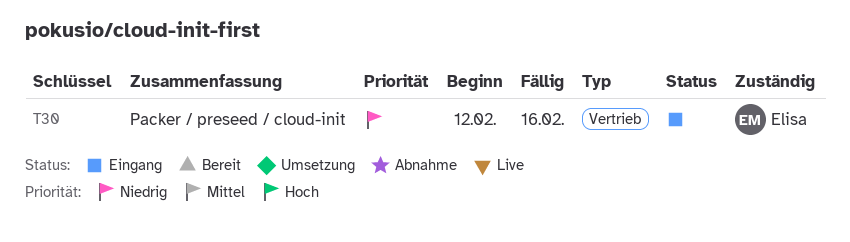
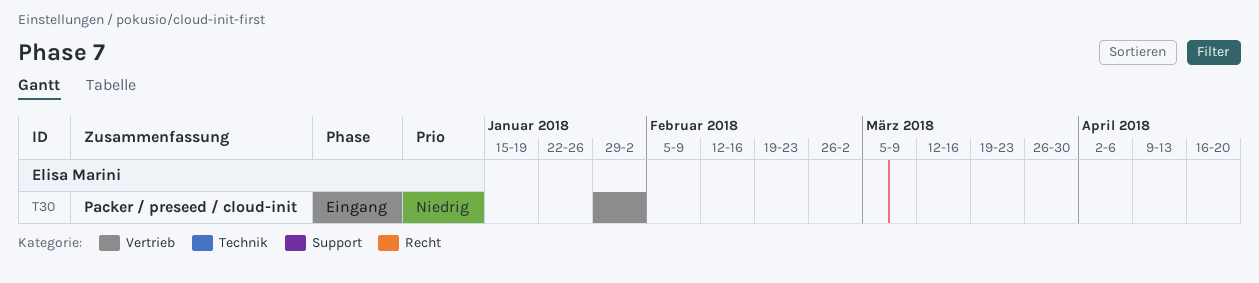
T30, start: Feb 12 -> Jan 29
T30, due: Feb 16 -> Feb 2

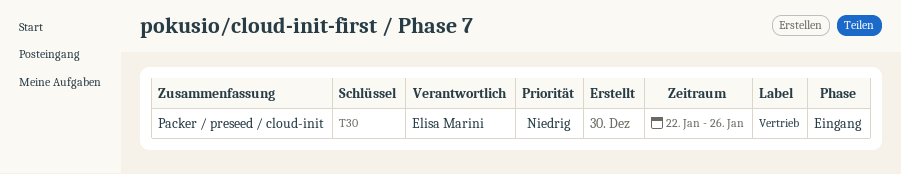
T30, start: Jan 29 -> Jan 22
T30, due: Feb 2 -> Jan 26

